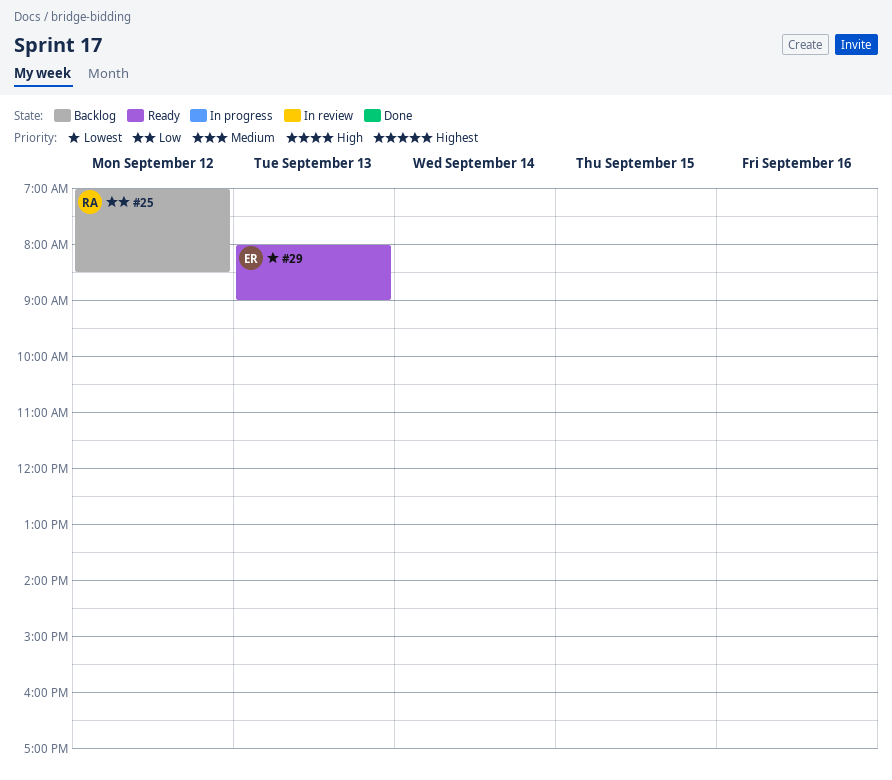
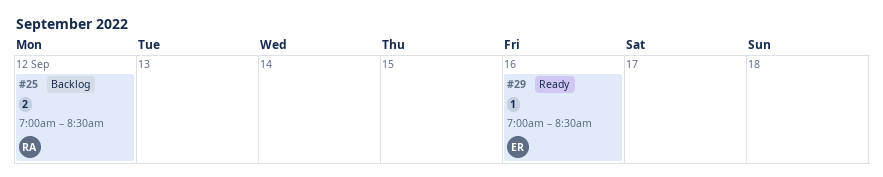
#29, day: Sep 13 -> Sep 16
#29, begins: 08:00 -> 07:00
#29, ends: 09:00 -> 08:30

